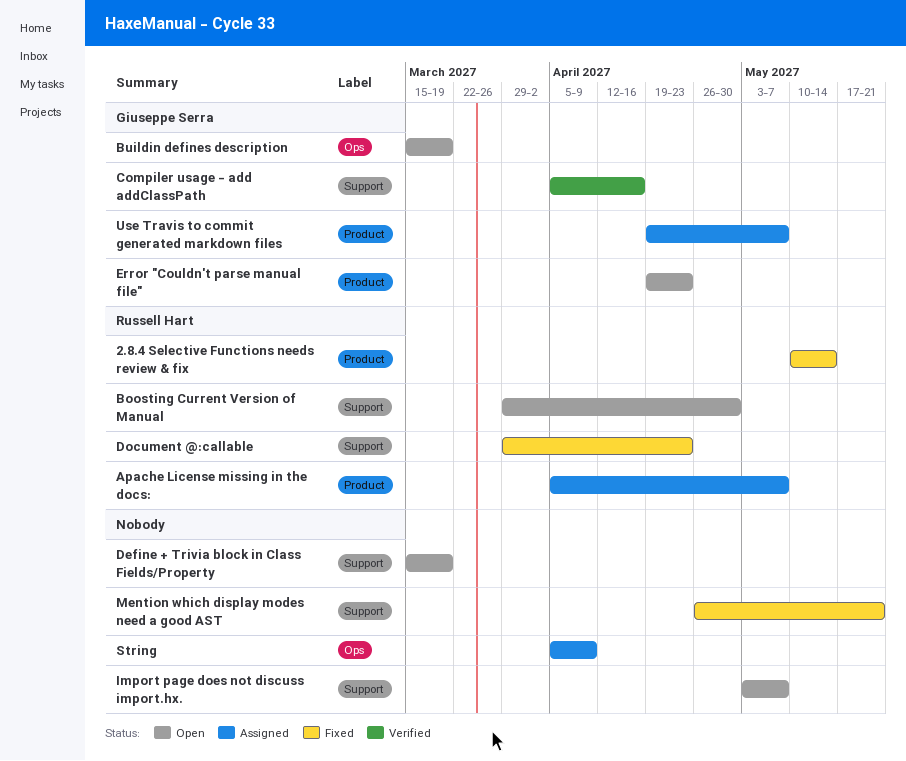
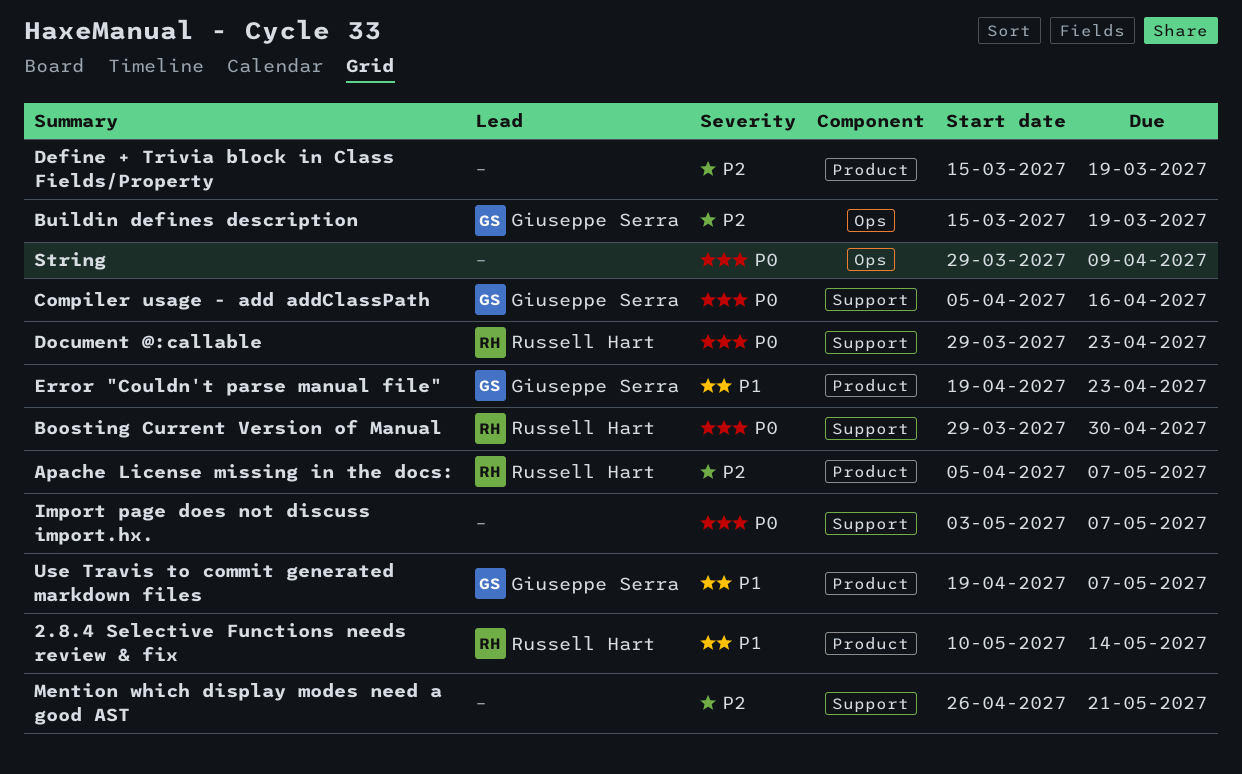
Define + Trivia block in Class Fields/Property, label: Support -> Product
String, start: Apr 5 -> Mar 29

